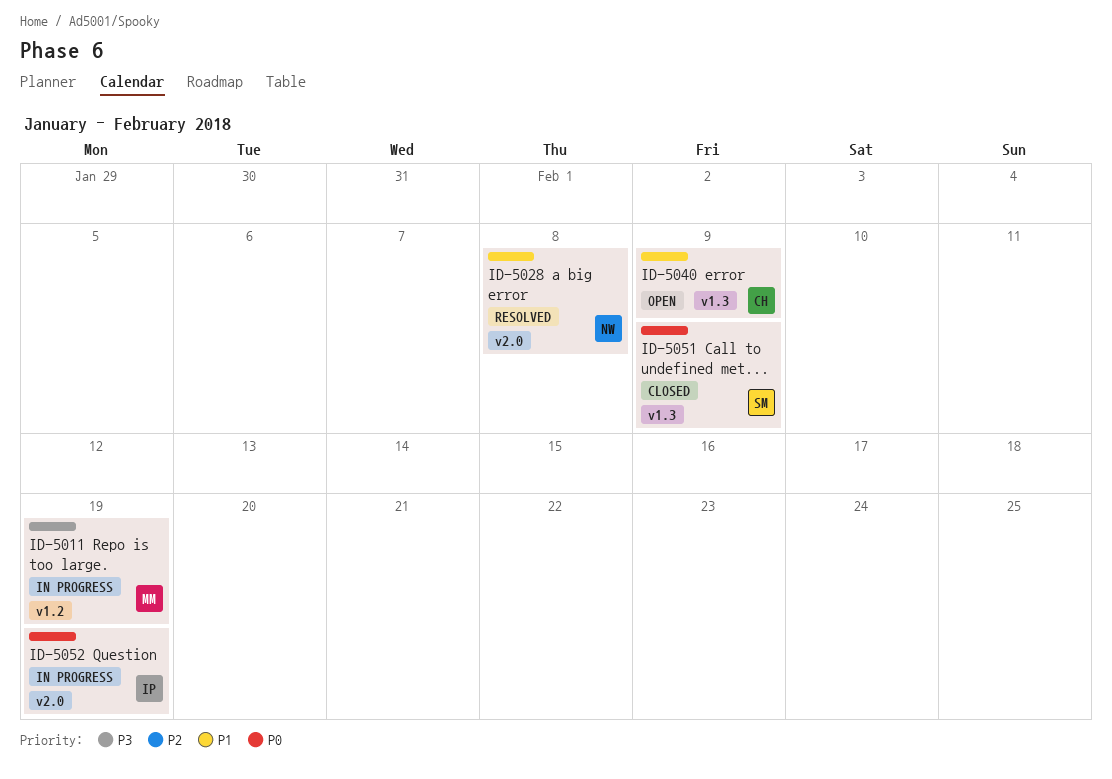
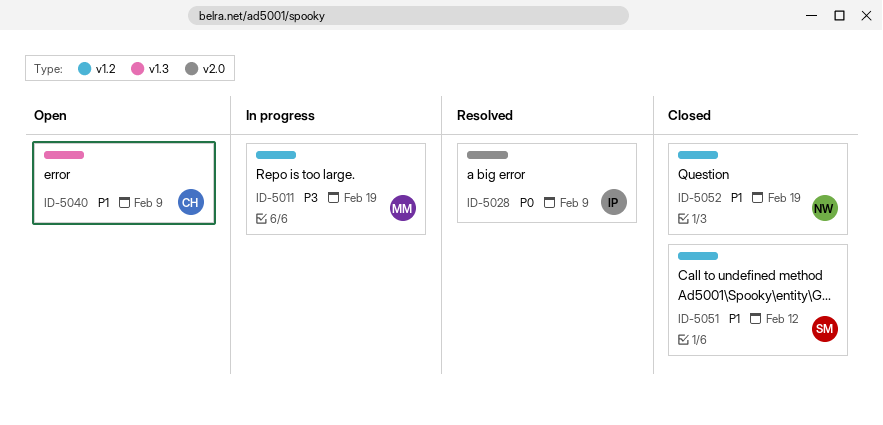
ID-5028, owner: NW -> IP
ID-5028, priority: P1 -> P0
ID-5028, due: Feb 8 -> Feb 9
ID-5051, priority: P0 -> P1
ID-5051, label: v1.3 -> v1.2
ID-5051, due: Feb 9 -> Feb 12
ID-5052, status: In progress -> Closed
ID-5052, owner: IP -> NW
ID-5052, priority: P0 -> P1
ID-5052, label: v2.0 -> v1.2

